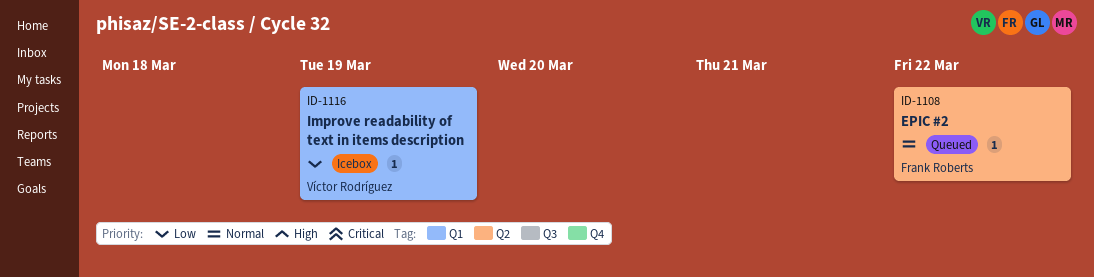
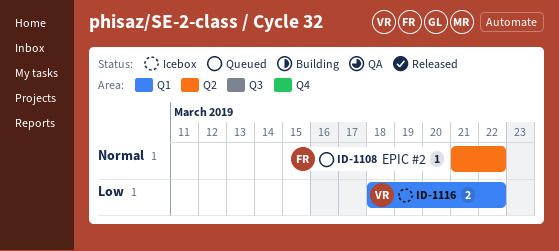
ID-1116, estimate: 1 -> 2
ID-1116, due: Mar 19 -> Mar 22

